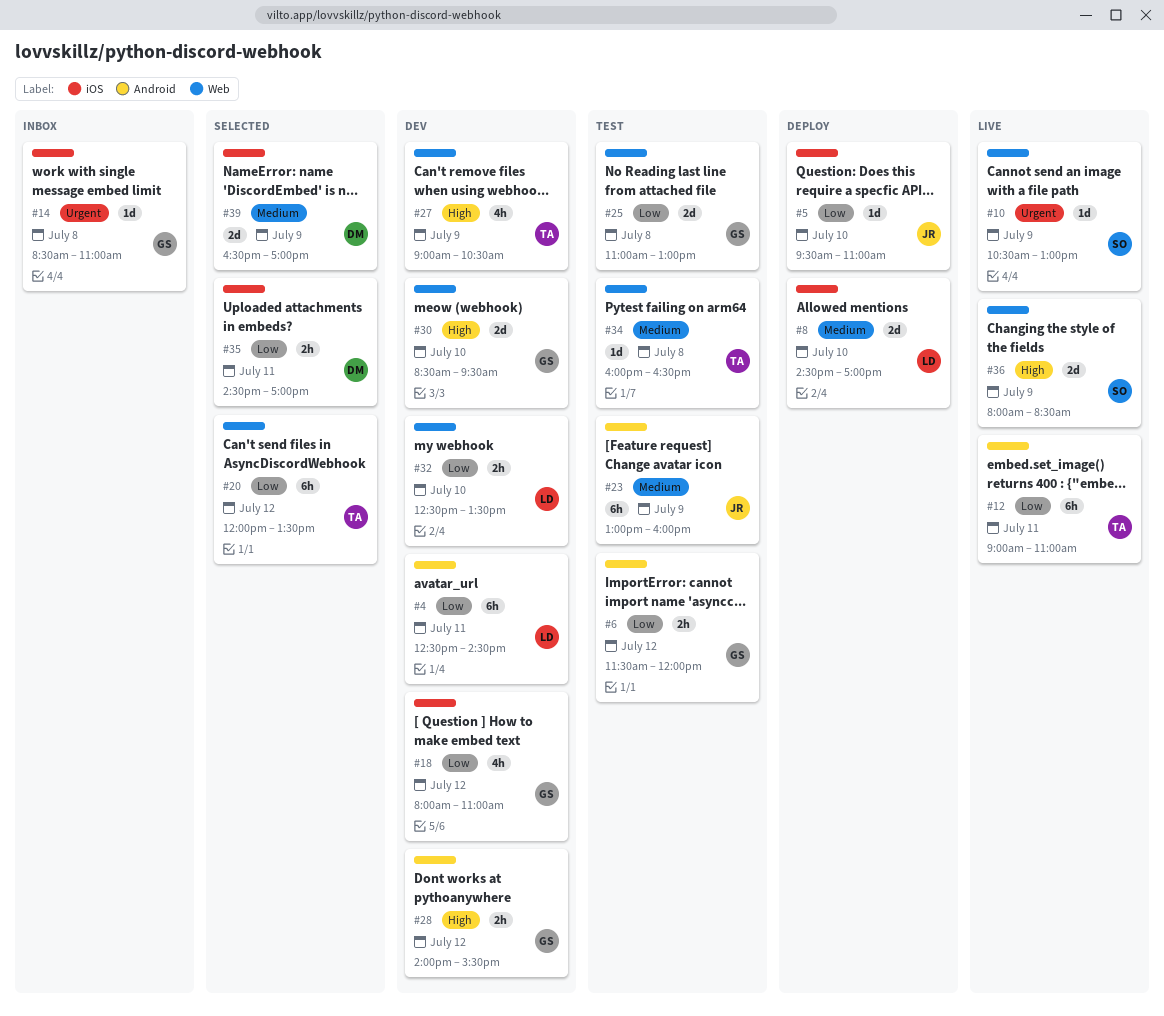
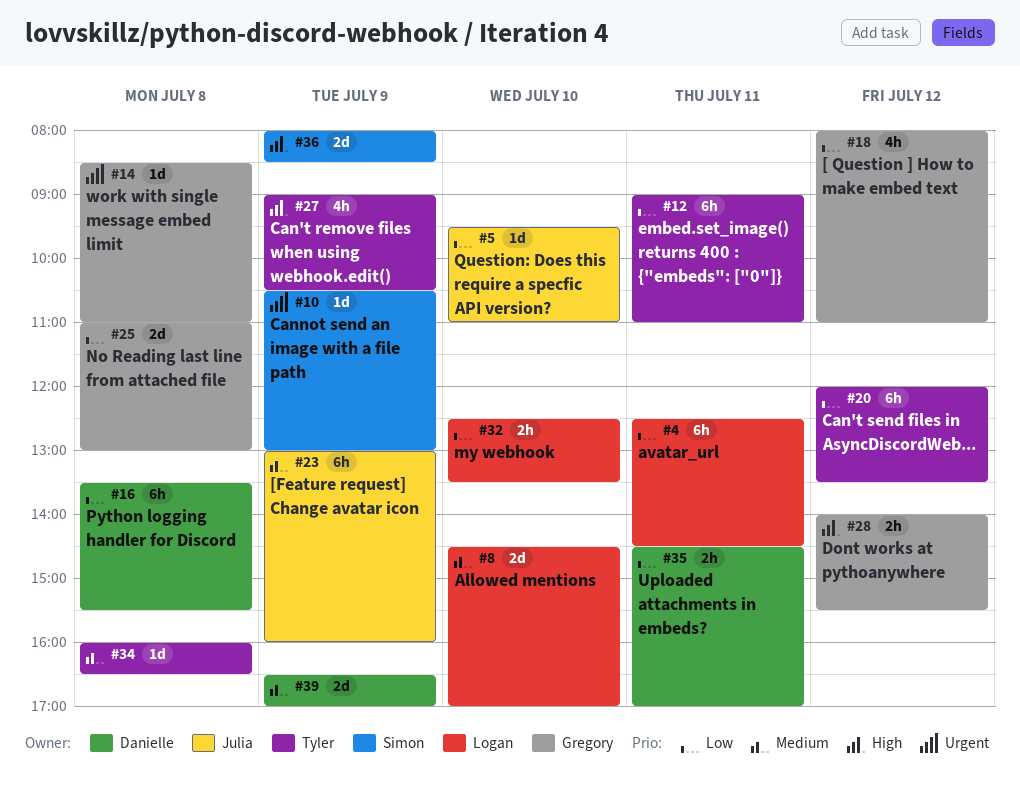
#6: present -> none
#16: none -> present
#30: present -> none

